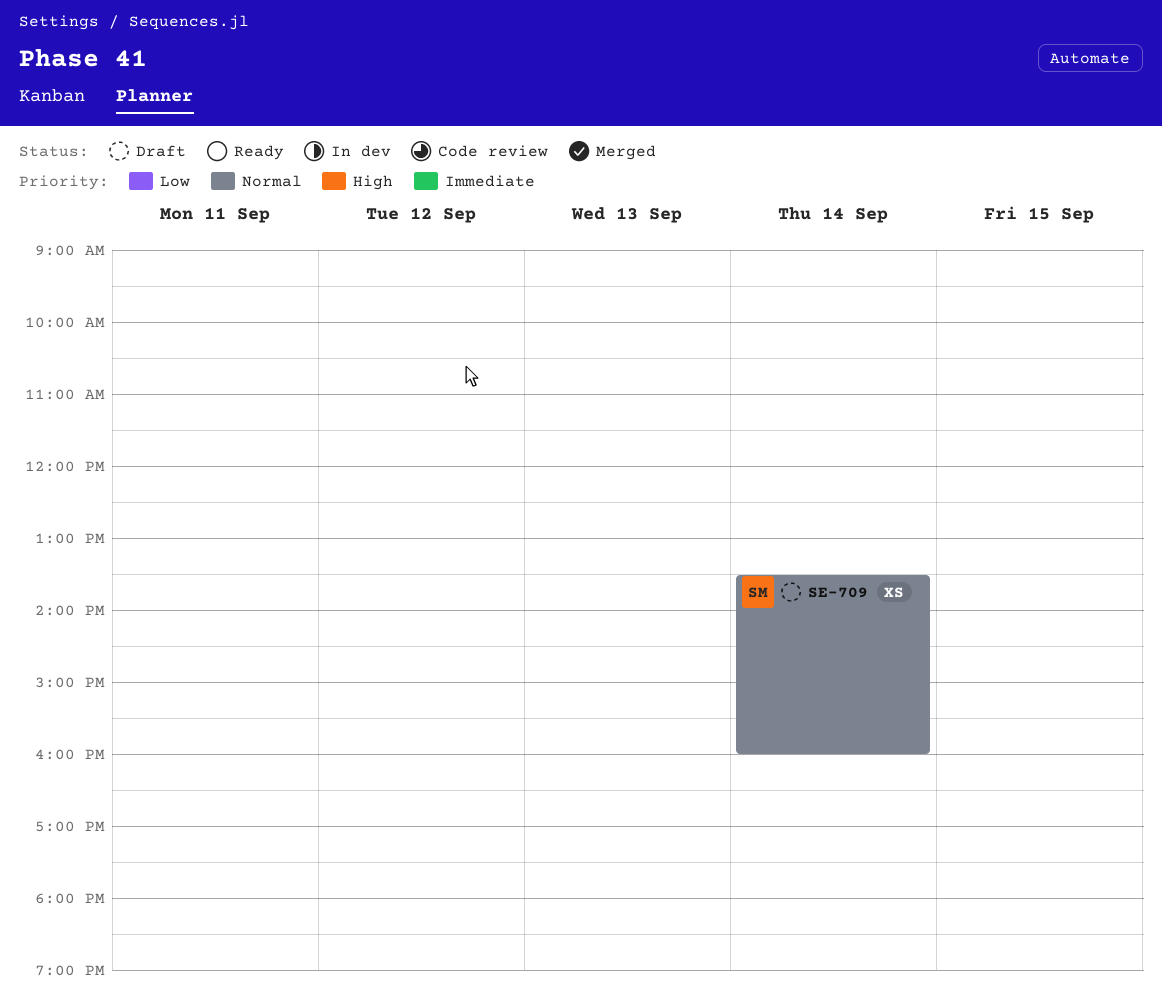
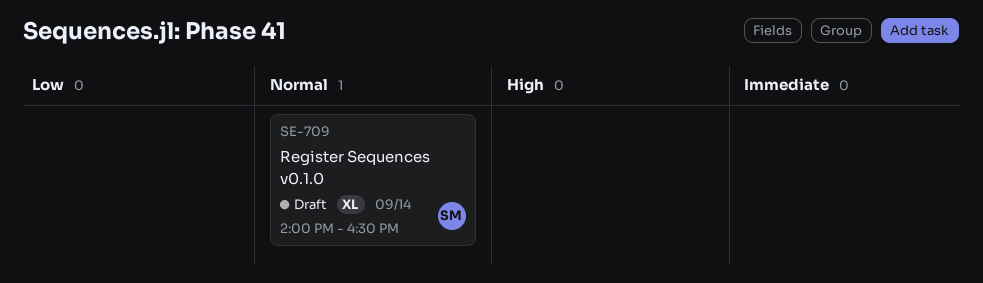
SE-709, estimate: XS -> XL
SE-709, begins: 13:30 -> 14:00
SE-709, ends: 16:00 -> 16:30

